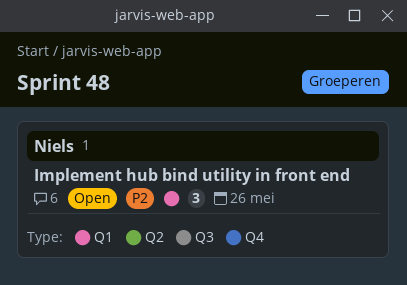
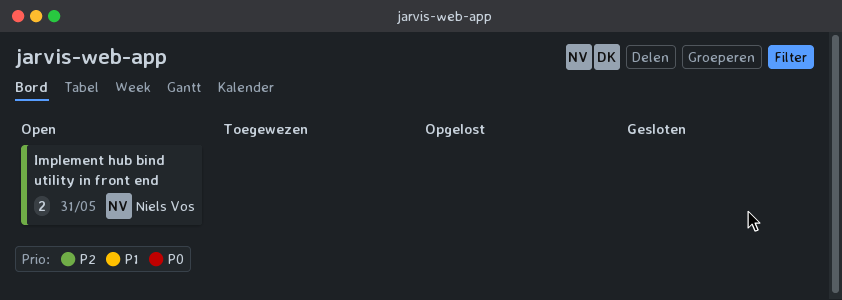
Implement hub bind utility in front end, estimate: 3 -> 2
Implement hub bind utility in front end, due: May 26 -> May 31

